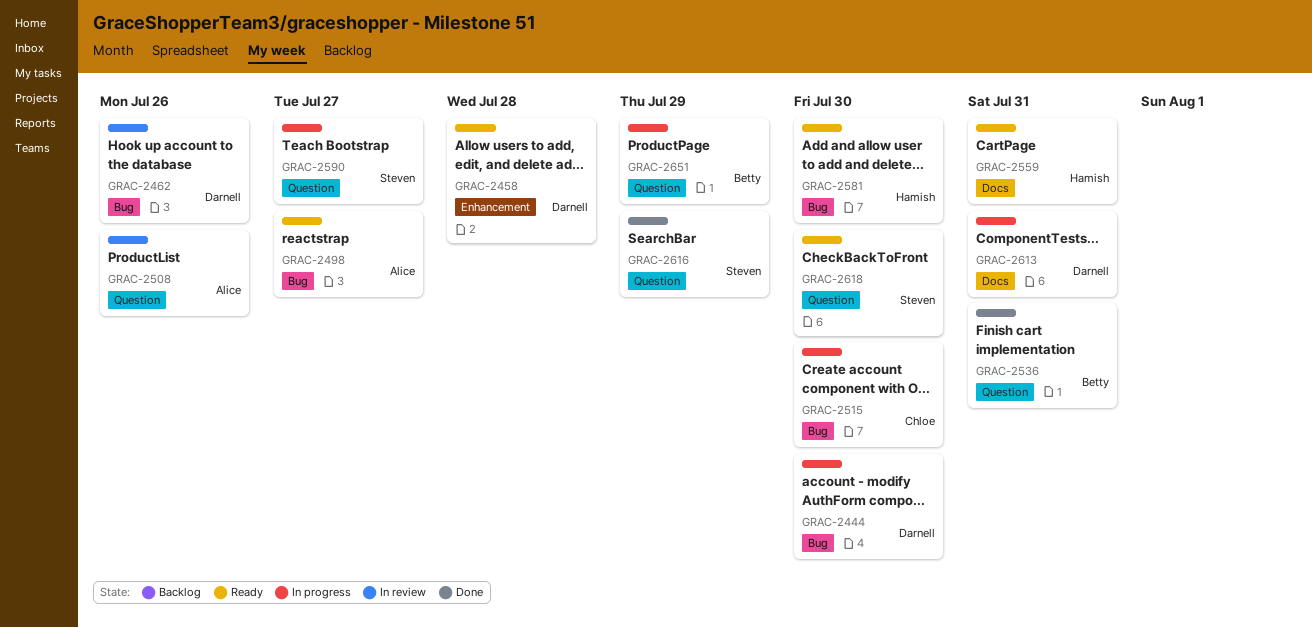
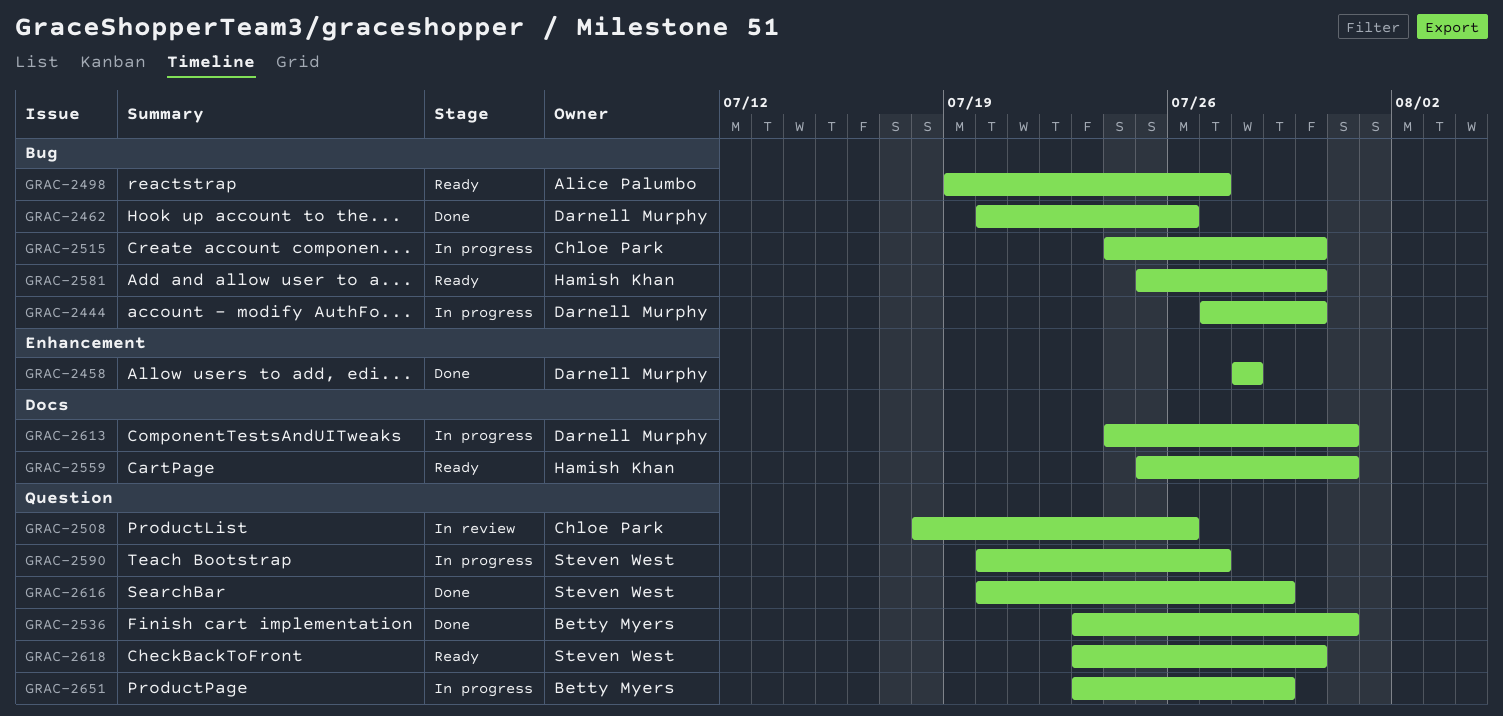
GRAC-2458, status: Ready -> Done
GRAC-2462, status: In review -> Done
GRAC-2508, owner: Alice Palumbo -> Chloe Park

